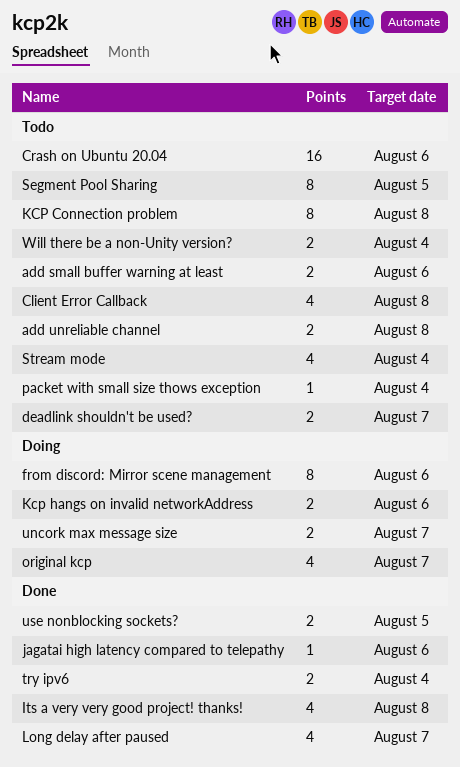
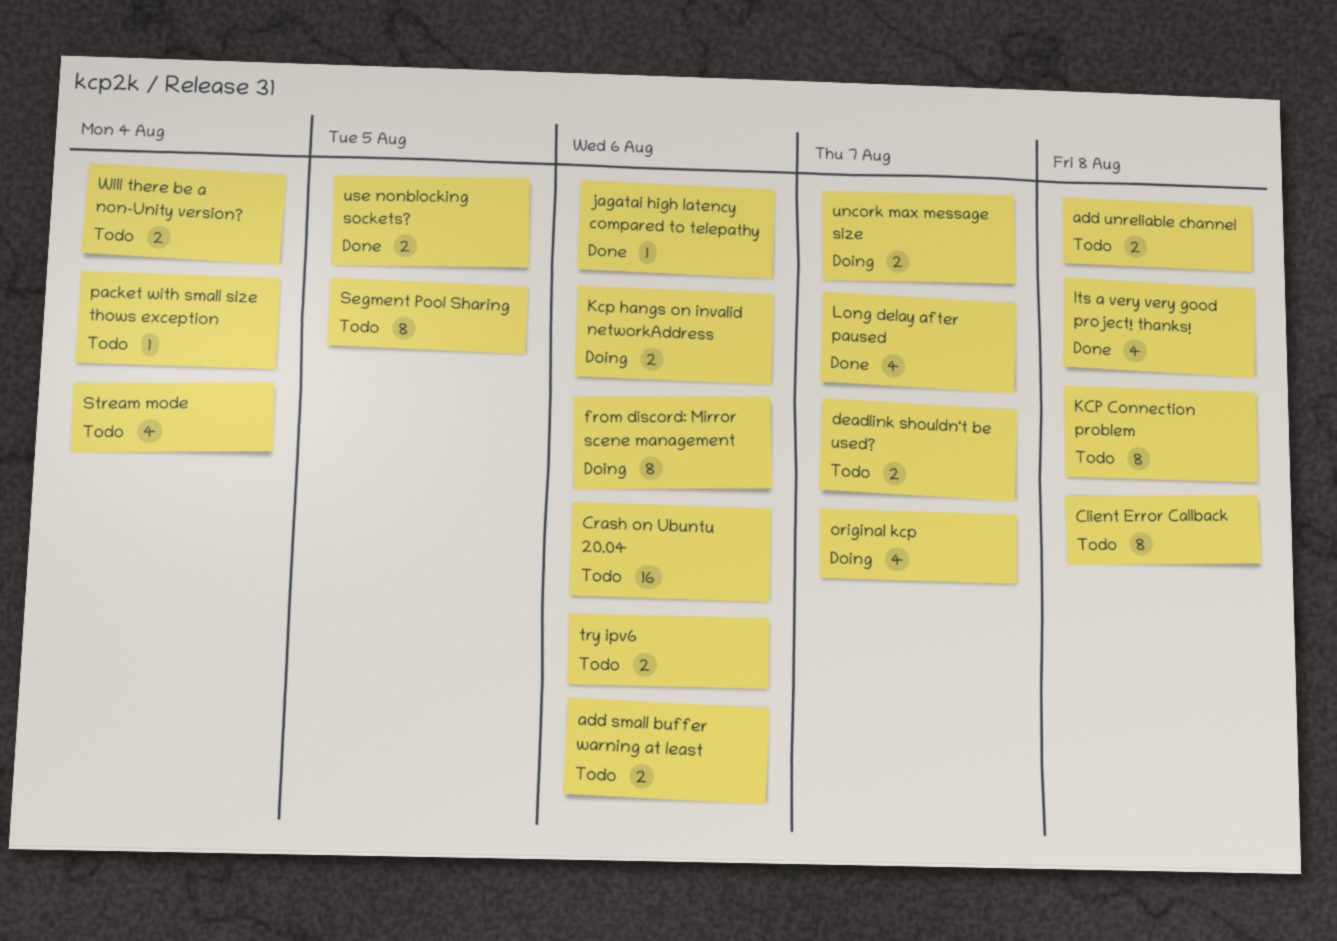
Client Error Callback, estimate: 4 -> 8
try ipv6, status: Done -> Todo
try ipv6, due: Aug 4 -> Aug 6

